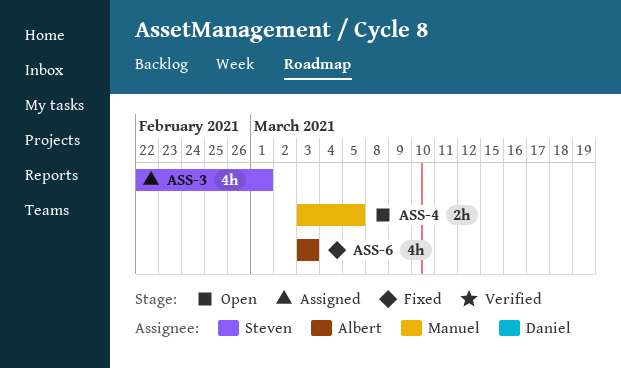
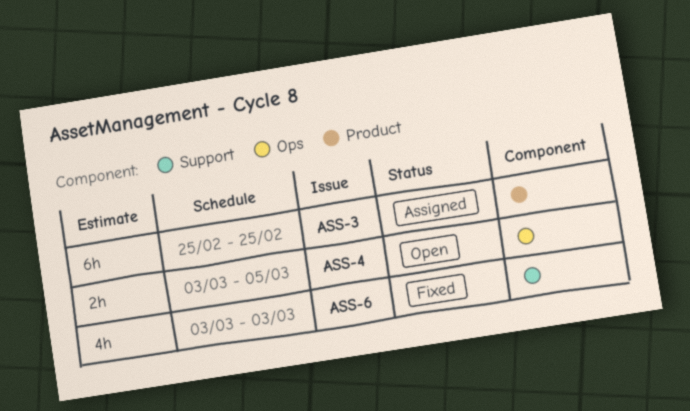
ASS-3, estimate: 4h -> 6h
ASS-3, start: Feb 22 -> Feb 25
ASS-3, due: Mar 1 -> Feb 25

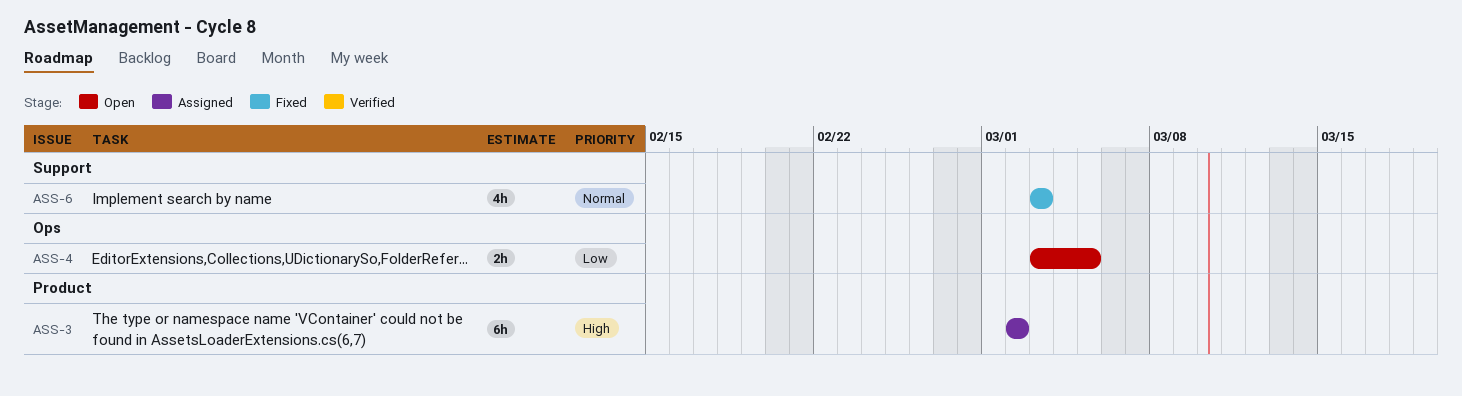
ASS-3, start: Feb 25 -> Mar 2
ASS-3, due: Feb 25 -> Mar 2

